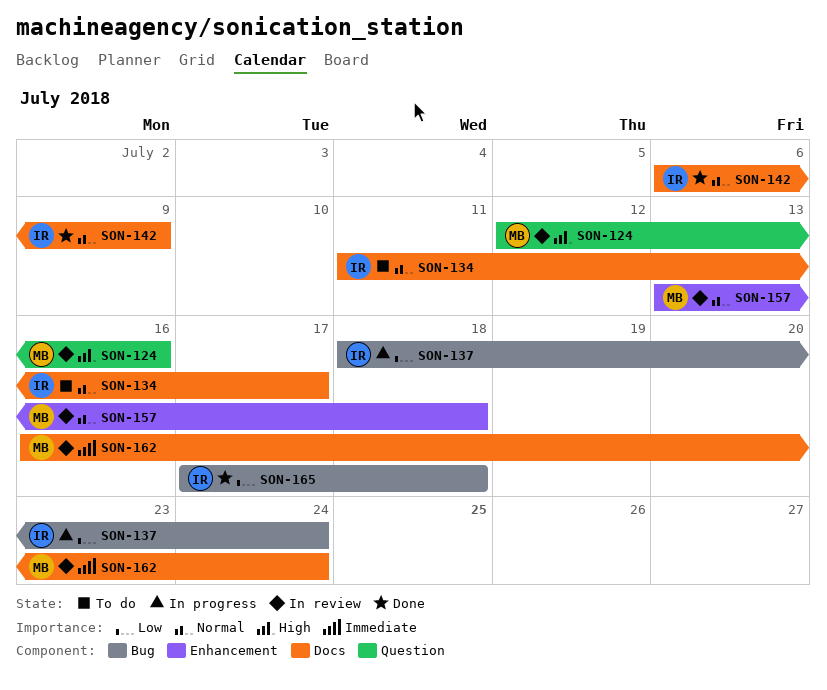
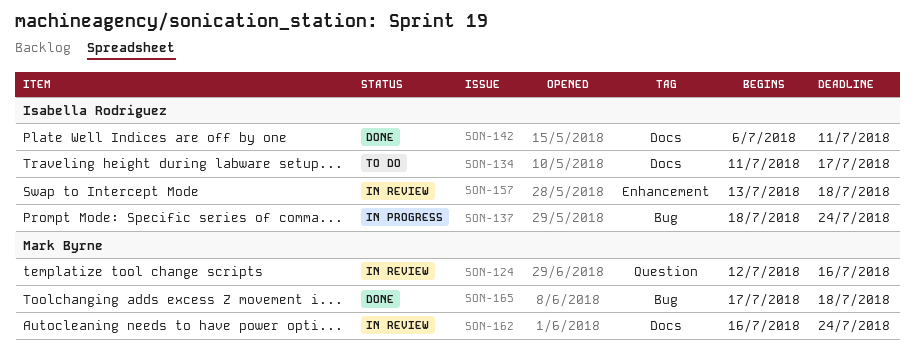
SON-142, due: Jul 9 -> Jul 11
SON-157, owner: Mark Byrne -> Isabella Rodriguez
SON-165, owner: Isabella Rodriguez -> Mark Byrne

